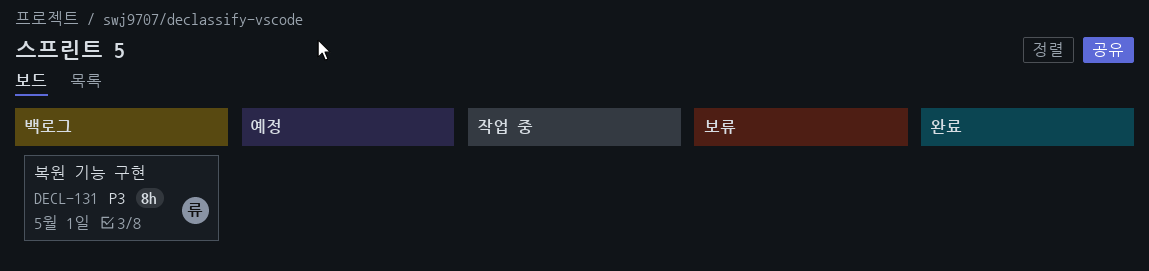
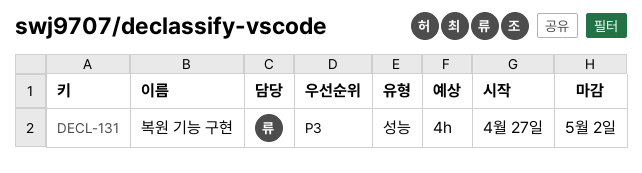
DECL-131, estimate: 8h -> 4h
DECL-131, due: May 1 -> May 2

